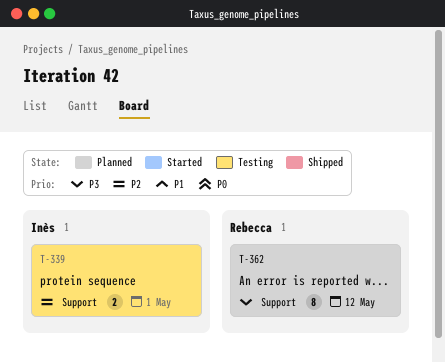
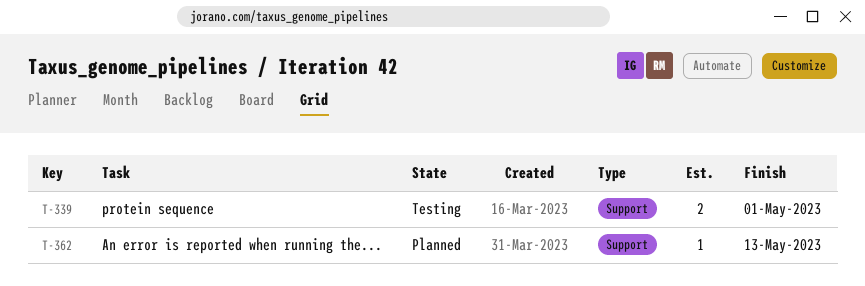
T-362, estimate: 8 -> 1
T-362, due: May 12 -> May 13

